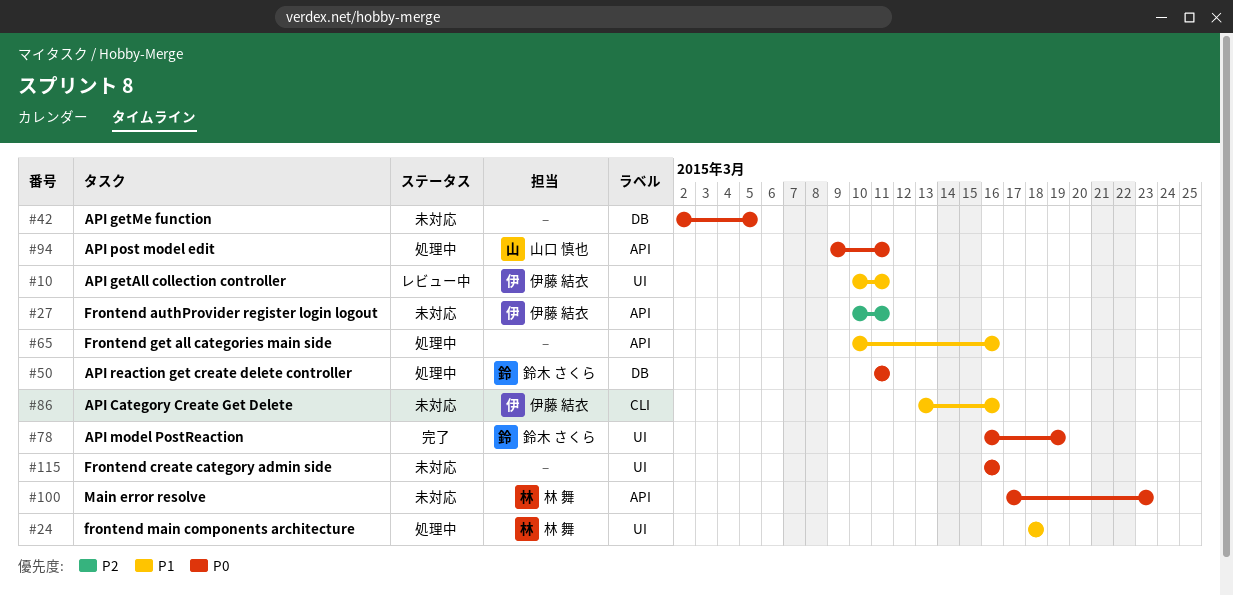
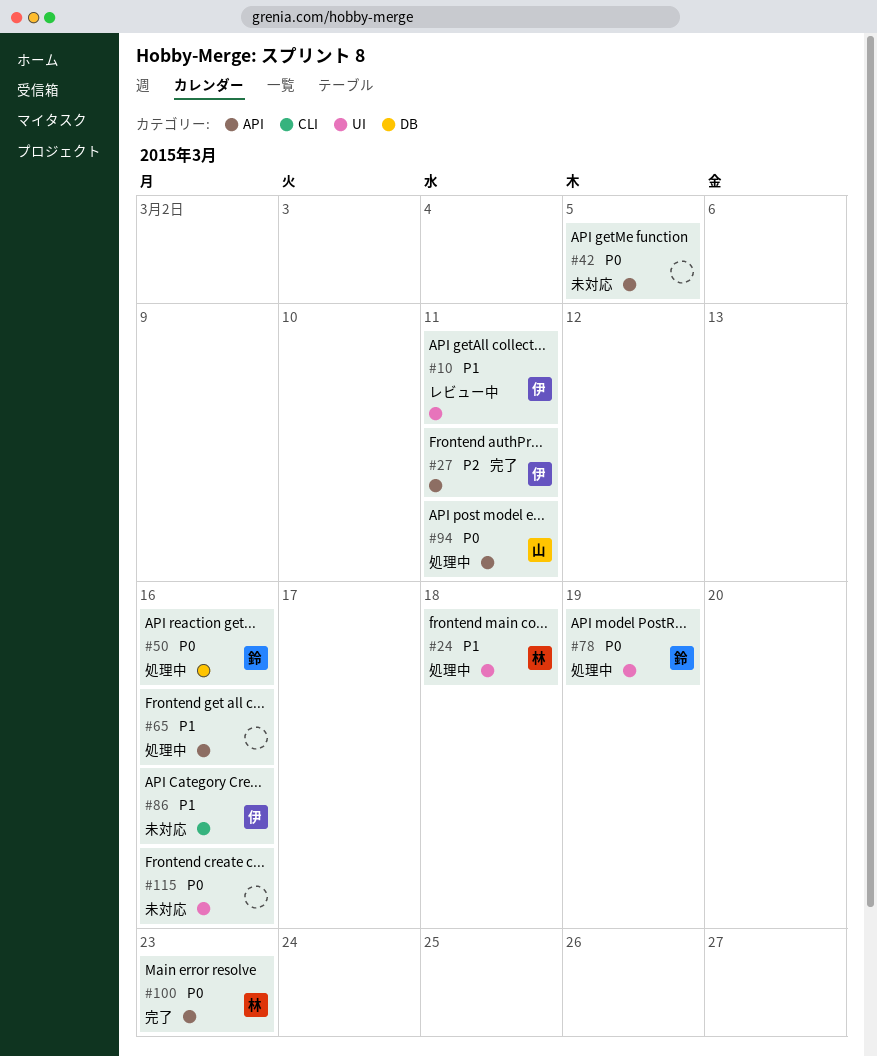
#27, status: 未対応 -> 完了
#42, label: DB -> API
#50, due: Mar 11 -> Mar 16
#78, status: 完了 -> 処理中
#100, status: 未対応 -> 完了

